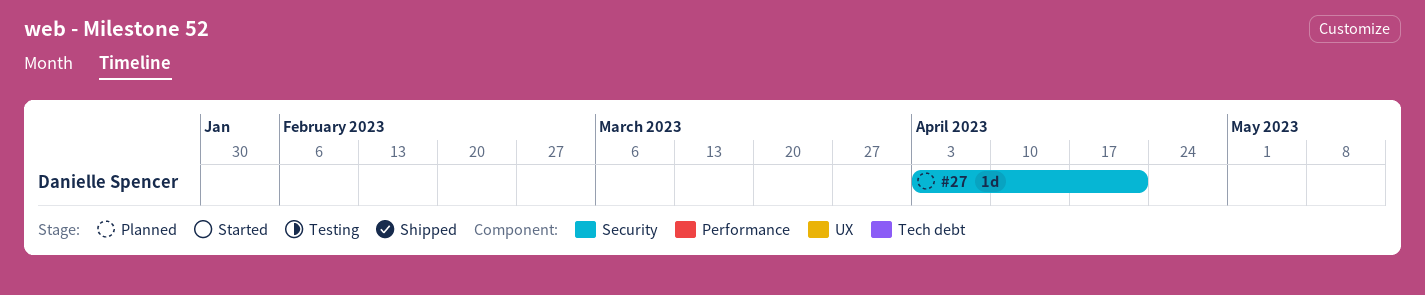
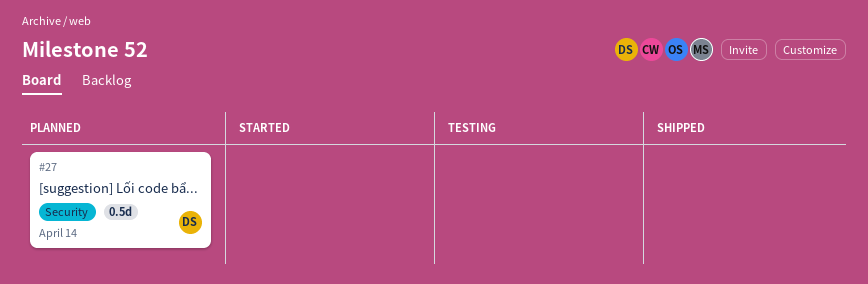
#27, estimate: 1d -> 0.5d
#27, due: Apr 21 -> Apr 14

